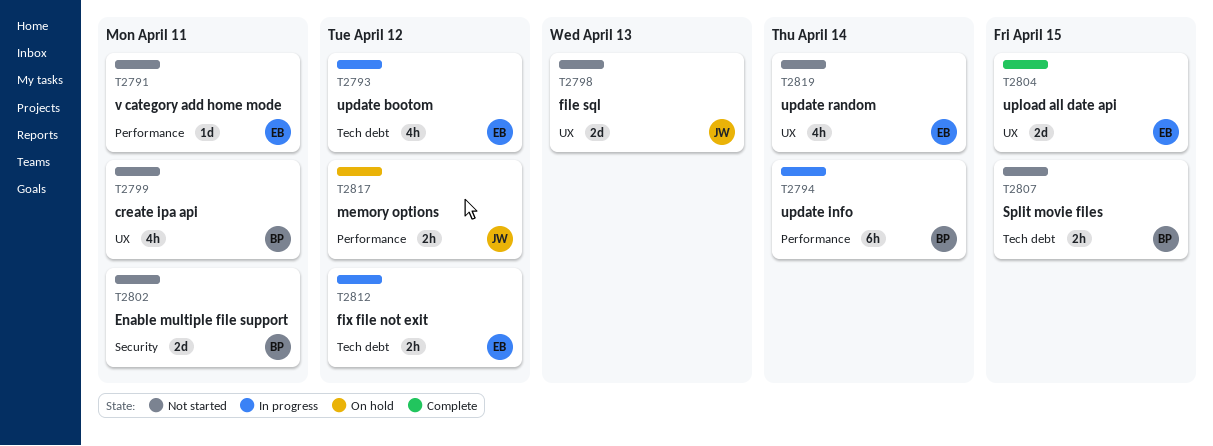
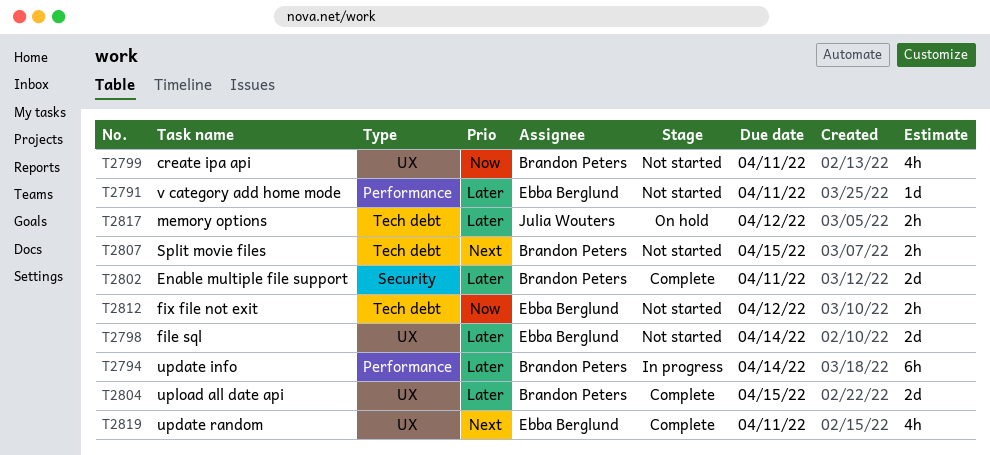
T2793: present -> none
T2798, owner: Julia Wouters -> Ebba Berglund
T2798, due: Apr 13 -> Apr 14
T2802, status: Not started -> Complete
T2804, owner: Ebba Berglund -> Brandon Peters
T2812, status: In progress -> Not started
T2817, label: Performance -> Tech debt
T2819, status: Not started -> Complete
T2819, due: Apr 14 -> Apr 11

